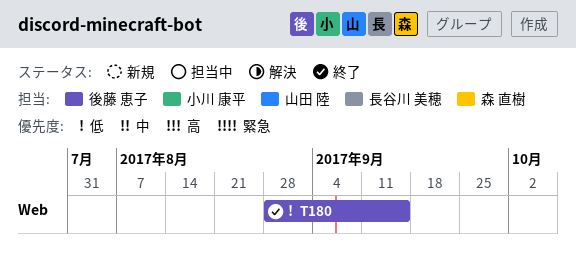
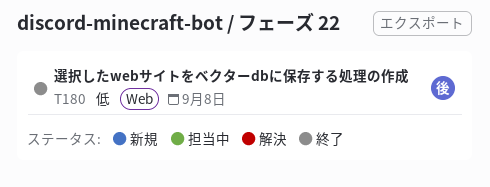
T180, due: Sep 15 -> Sep 8

